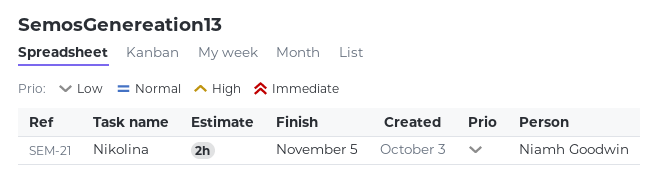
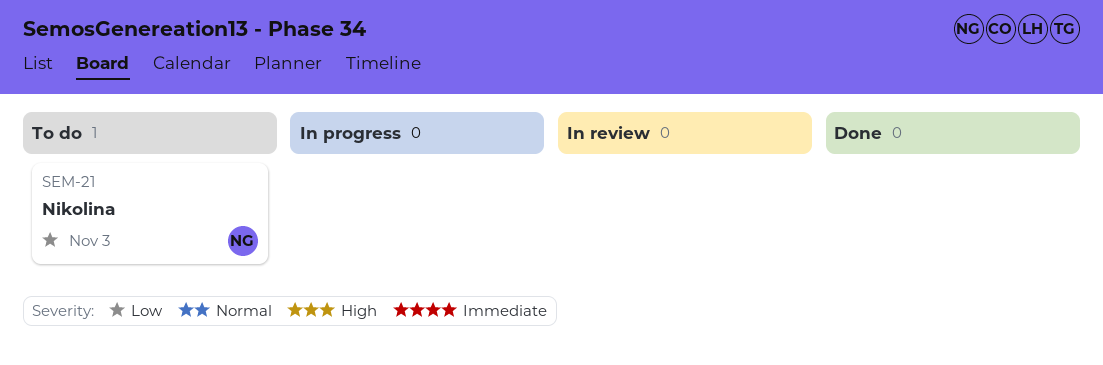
SEM-21, due: Nov 5 -> Nov 3

